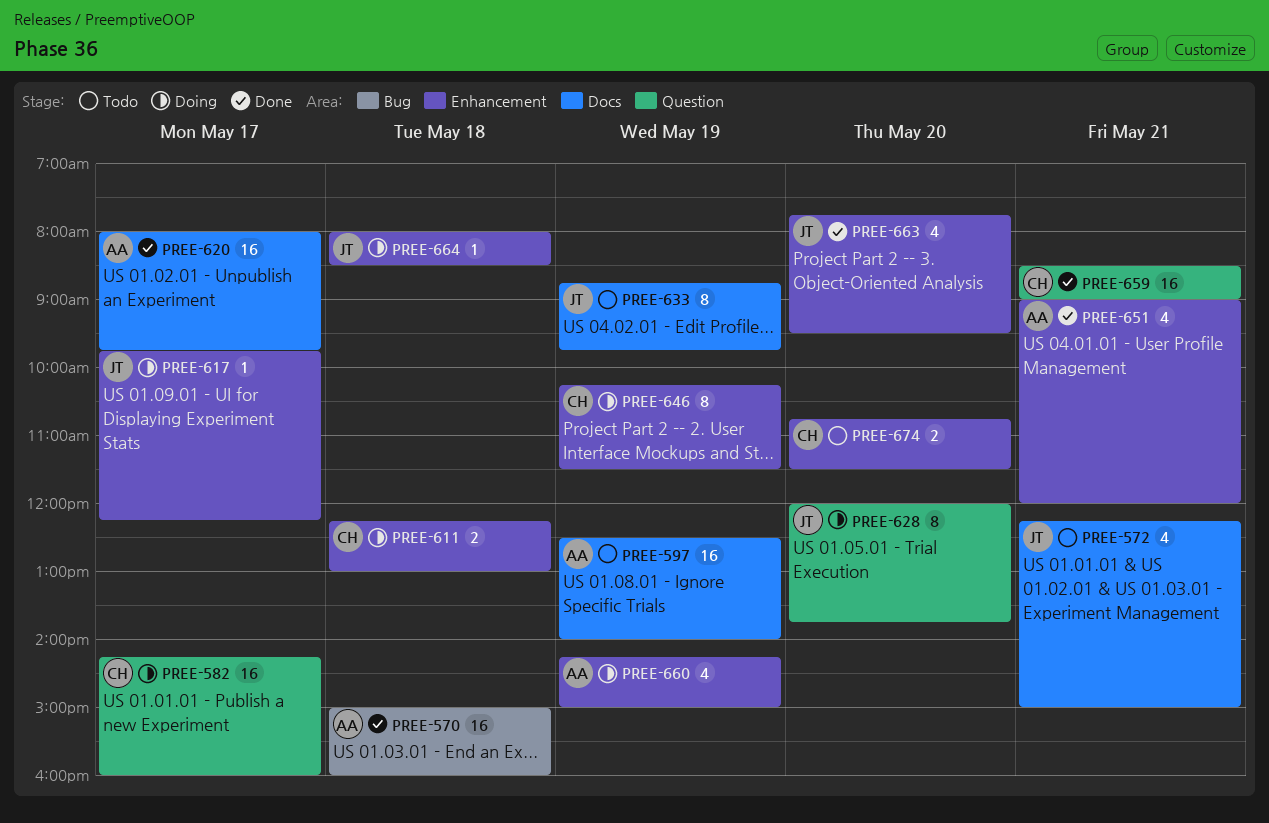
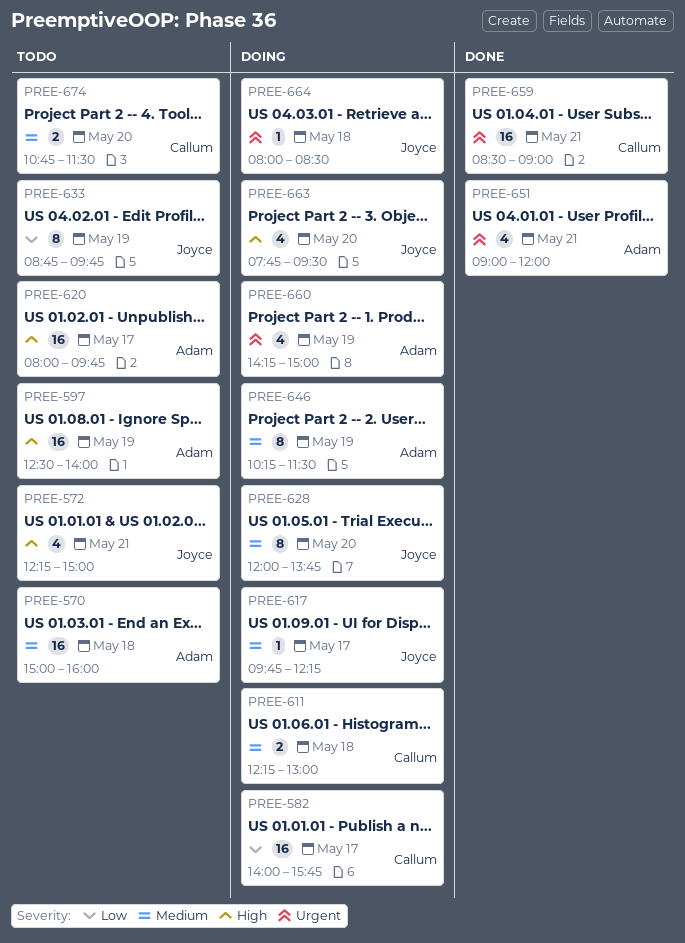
PREE-570, status: Done -> Todo
PREE-582, begins: 14:15 -> 14:00
PREE-582, ends: 16:00 -> 15:45
PREE-620, status: Done -> Todo
PREE-646, owner: Callum -> Adam
PREE-663, status: Done -> Doing

